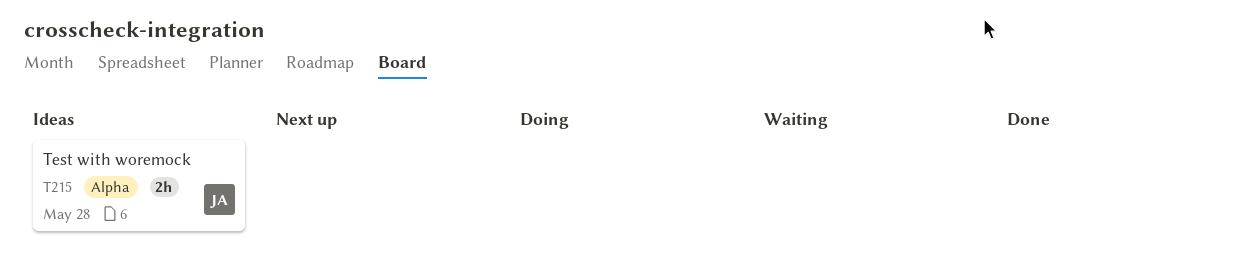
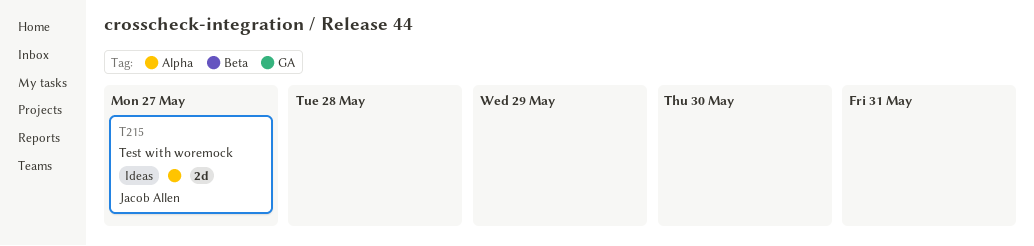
T215, estimate: 2h -> 2d
T215, due: May 28 -> May 27

